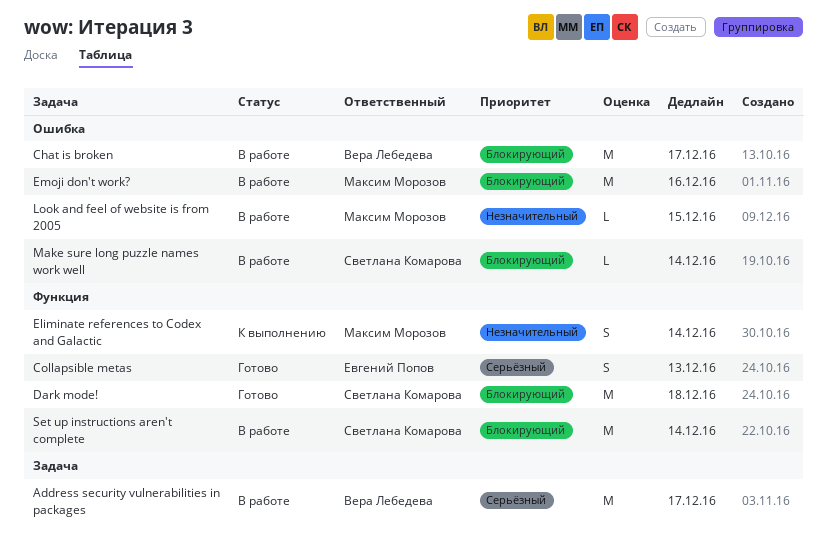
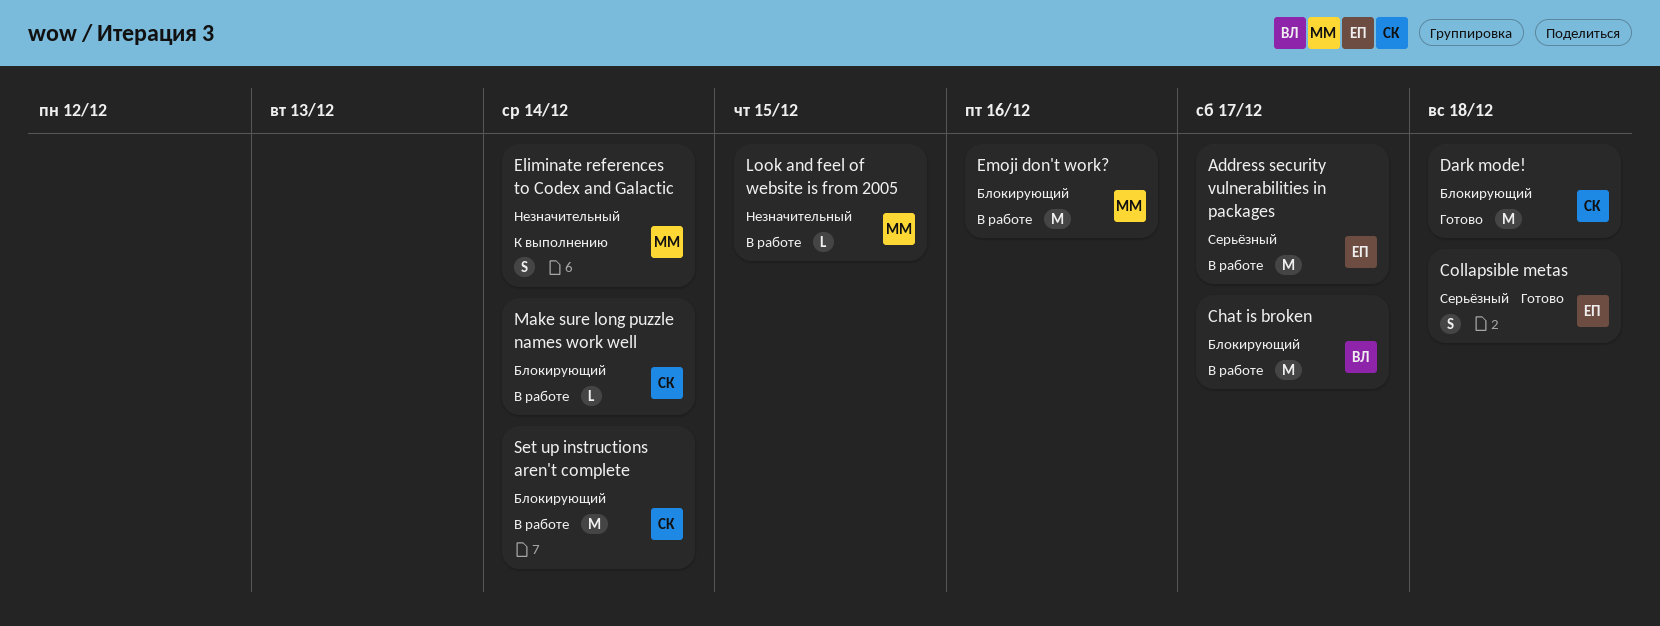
Address security vulnerabilities in packages, owner: Вера Лебедева -> Евгений Попов
Collapsible metas, due: Dec 13 -> Dec 18

